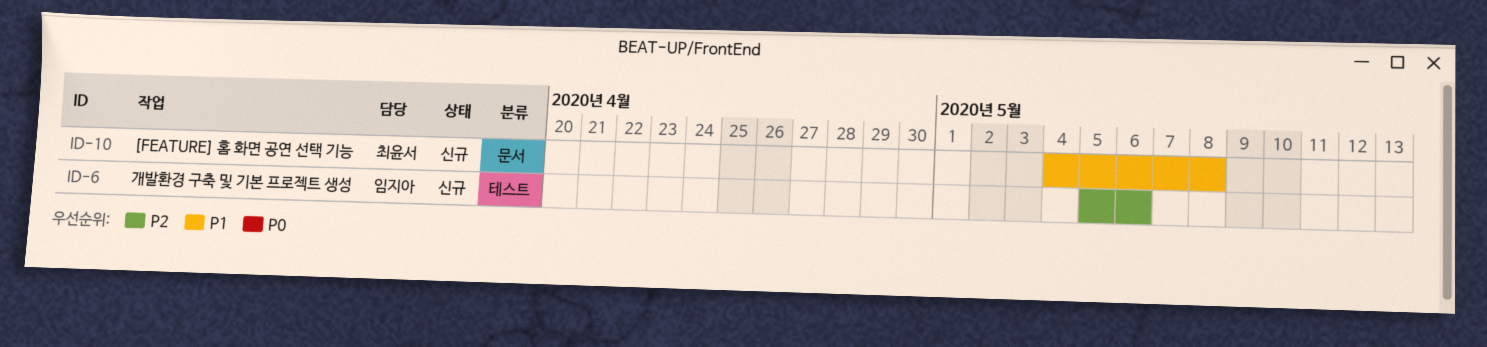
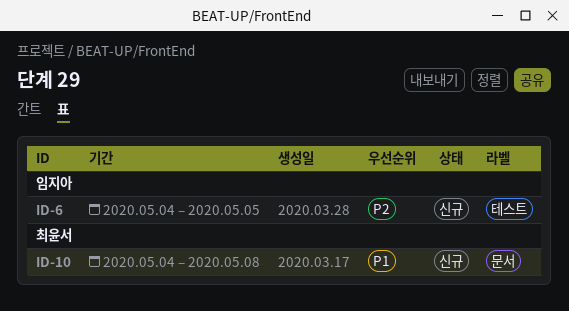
ID-6, start: May 5 -> May 4
ID-6, due: May 6 -> May 5

